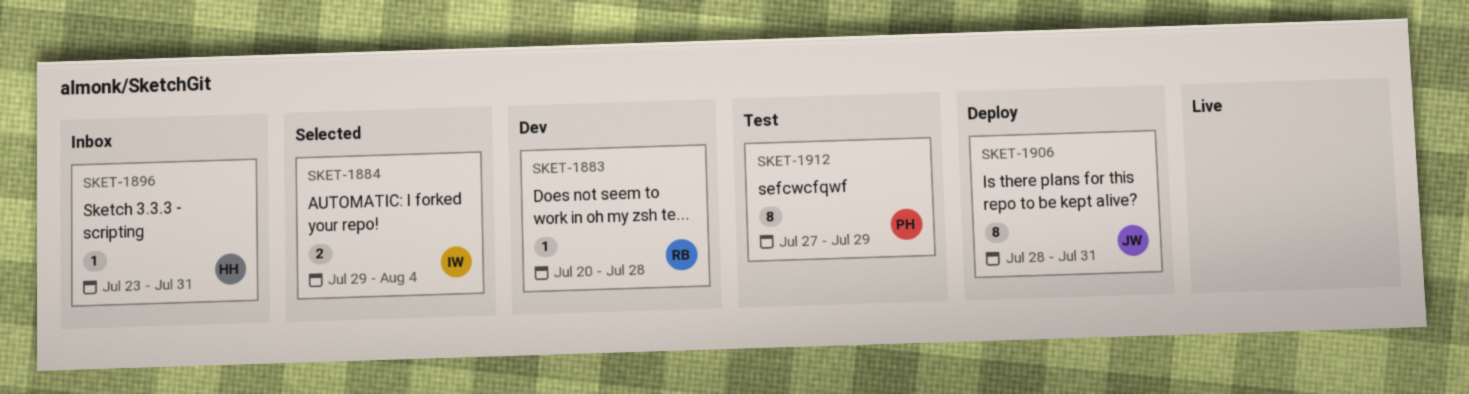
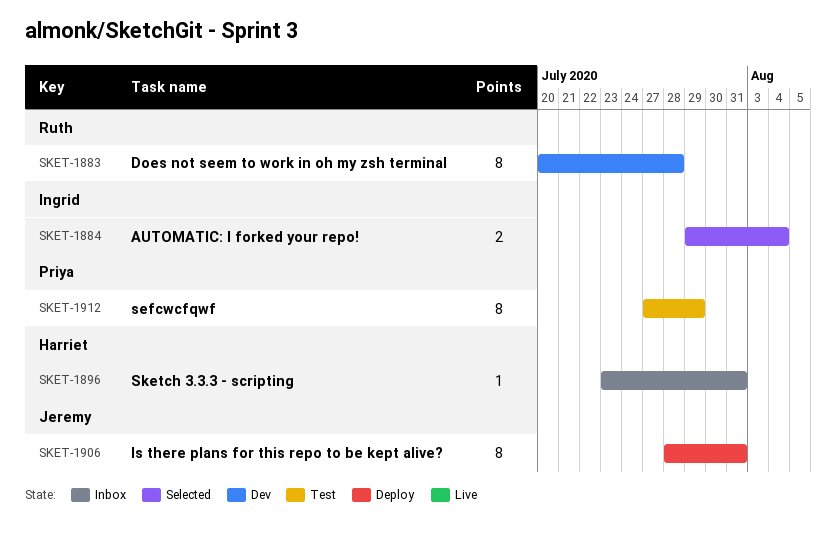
SKET-1883, estimate: 1 -> 8

